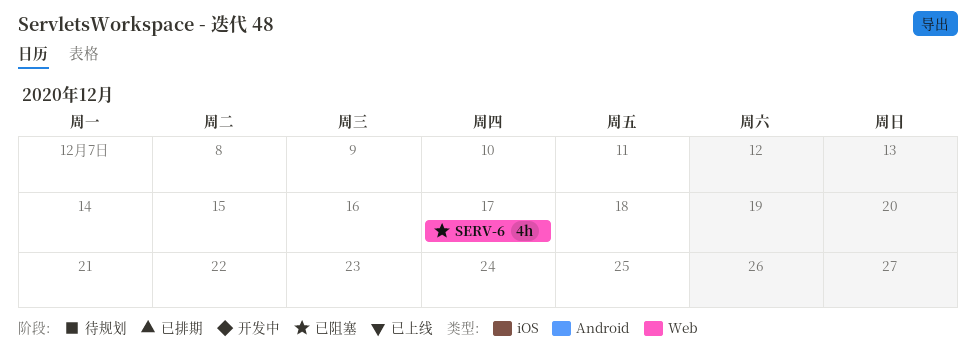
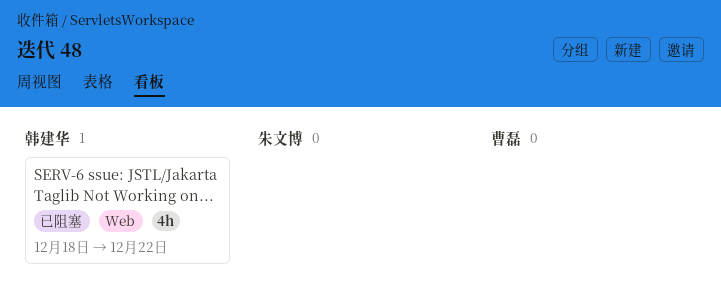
SERV-6, start: Dec 17 -> Dec 18
SERV-6, due: Dec 17 -> Dec 22

